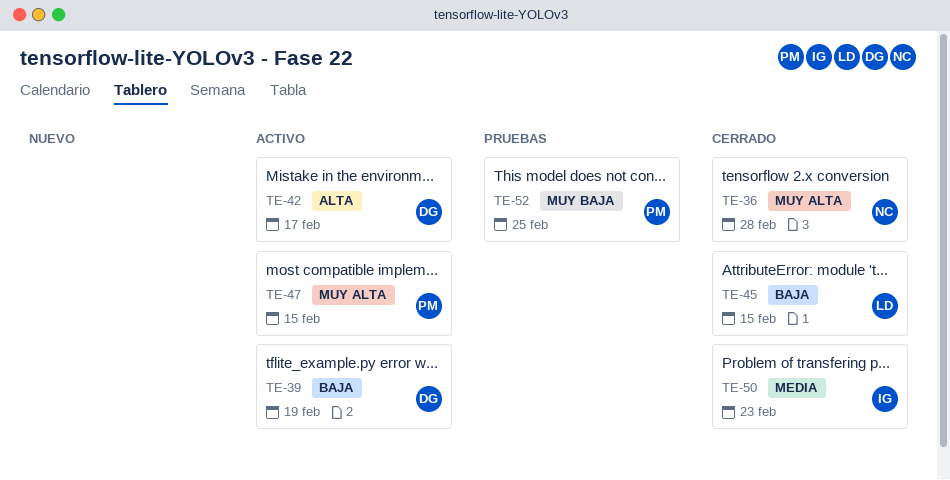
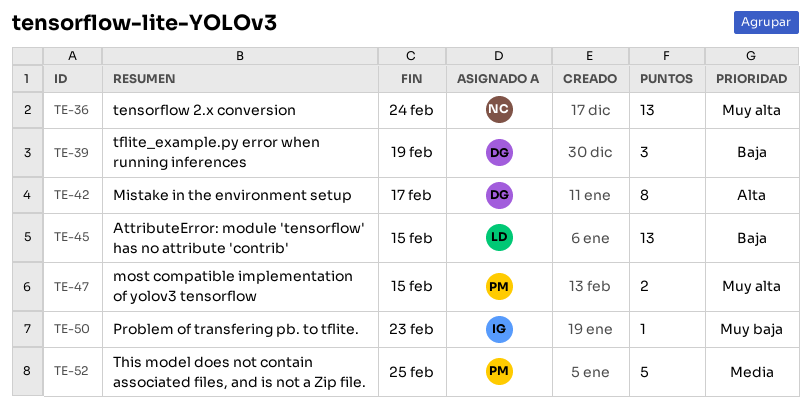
TE-36, due: Feb 28 -> Feb 24
TE-50, priority: Media -> Muy baja
TE-52, priority: Muy baja -> Media

